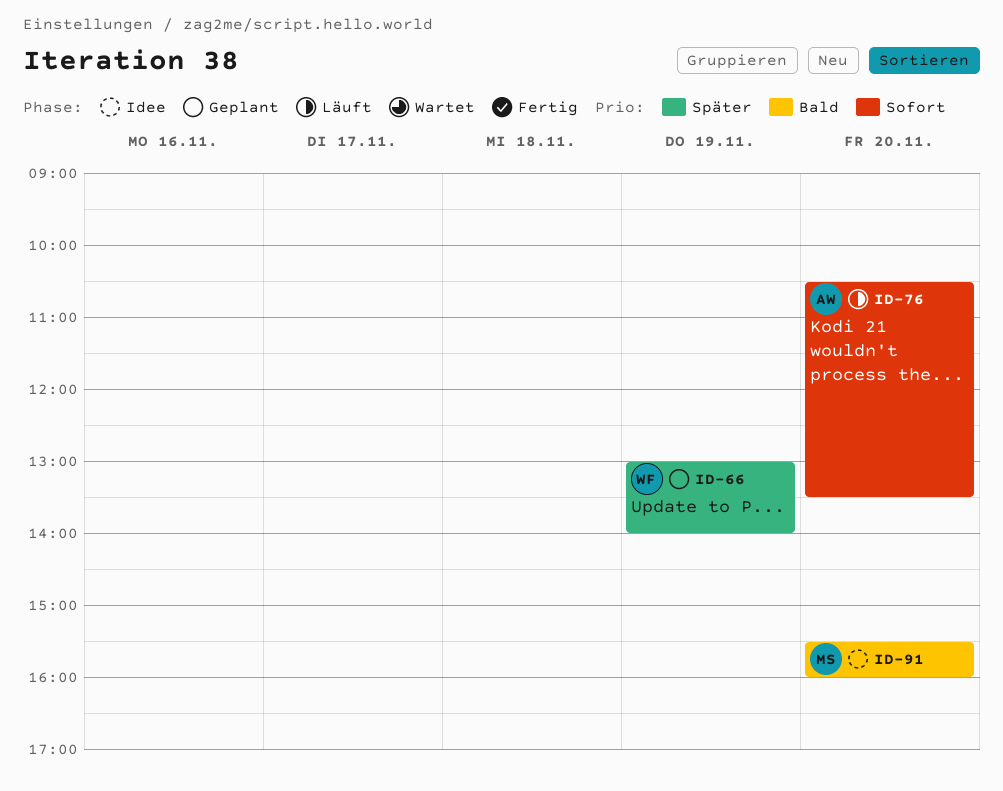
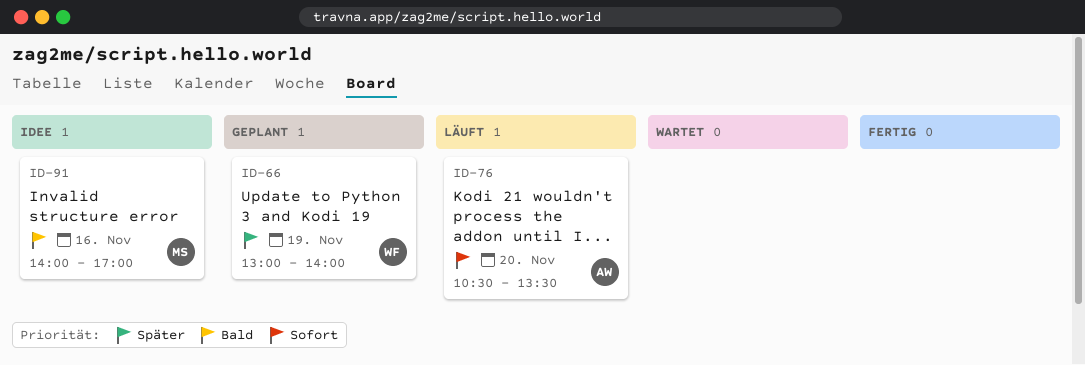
ID-91, day: Nov 20 -> Nov 16
ID-91, begins: 15:30 -> 14:00
ID-91, ends: 16:00 -> 17:00

